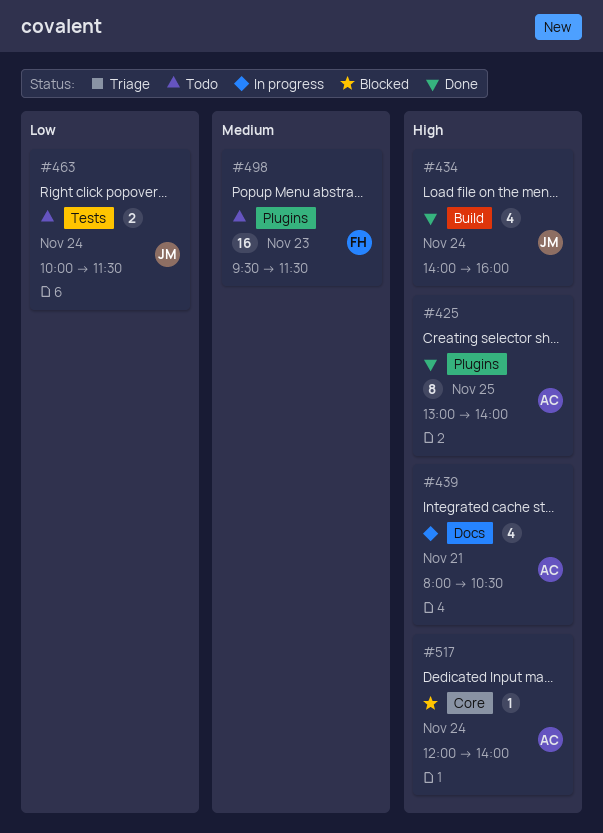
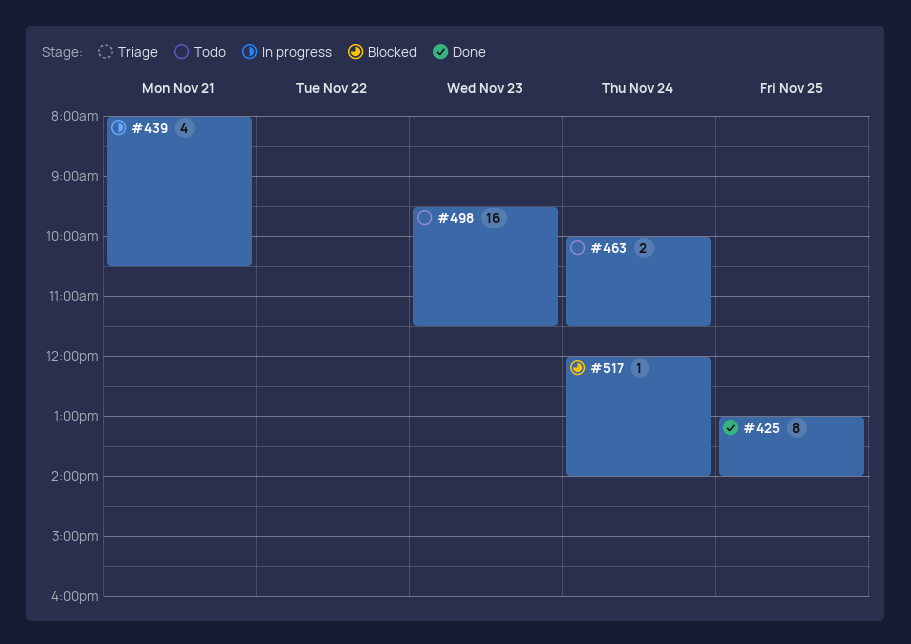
#434: present -> none

